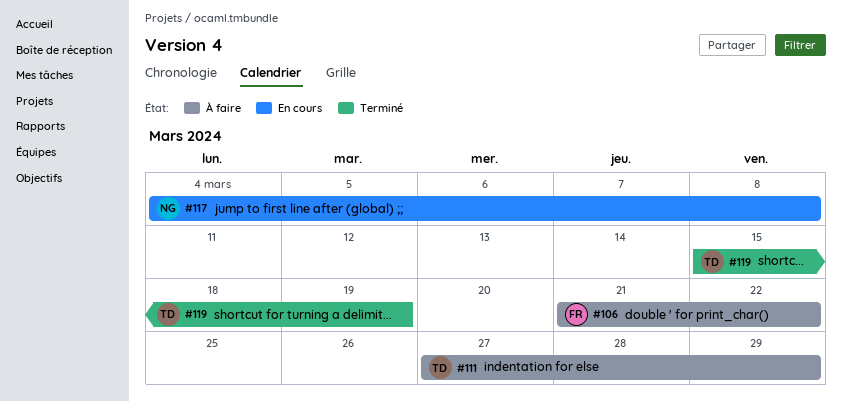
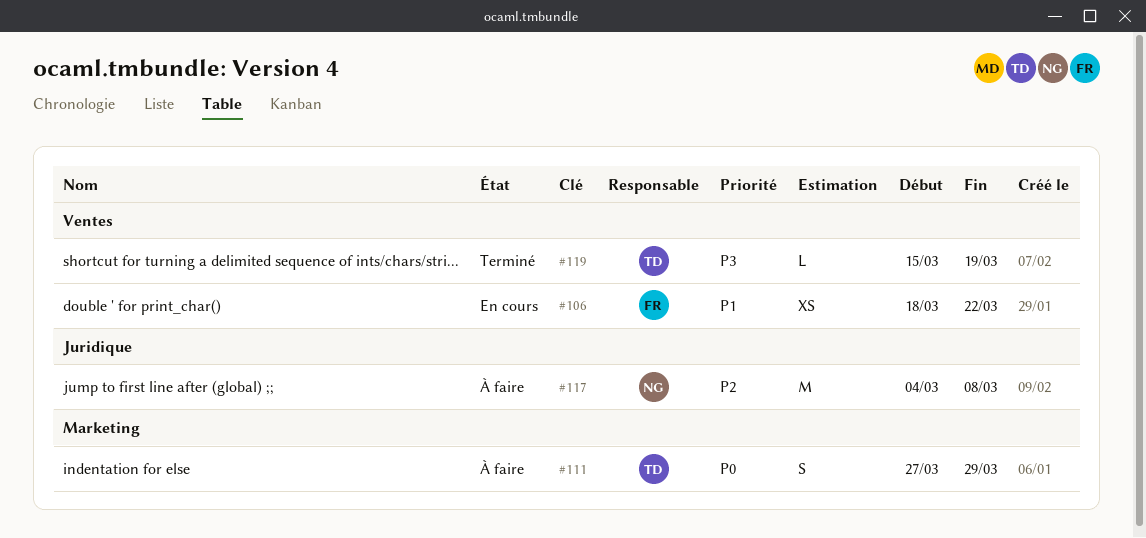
#106, status: À faire -> En cours
#106, start: Mar 21 -> Mar 18
#117, status: En cours -> À faire

